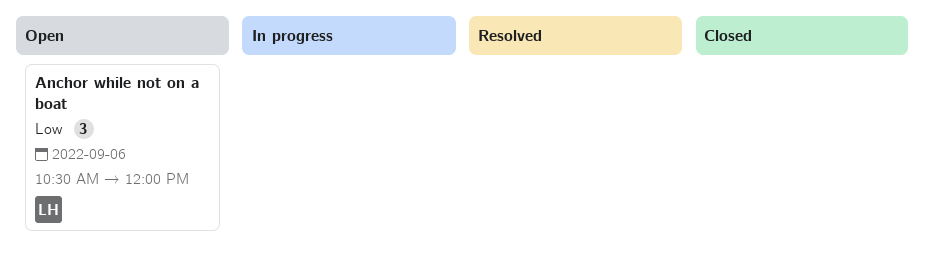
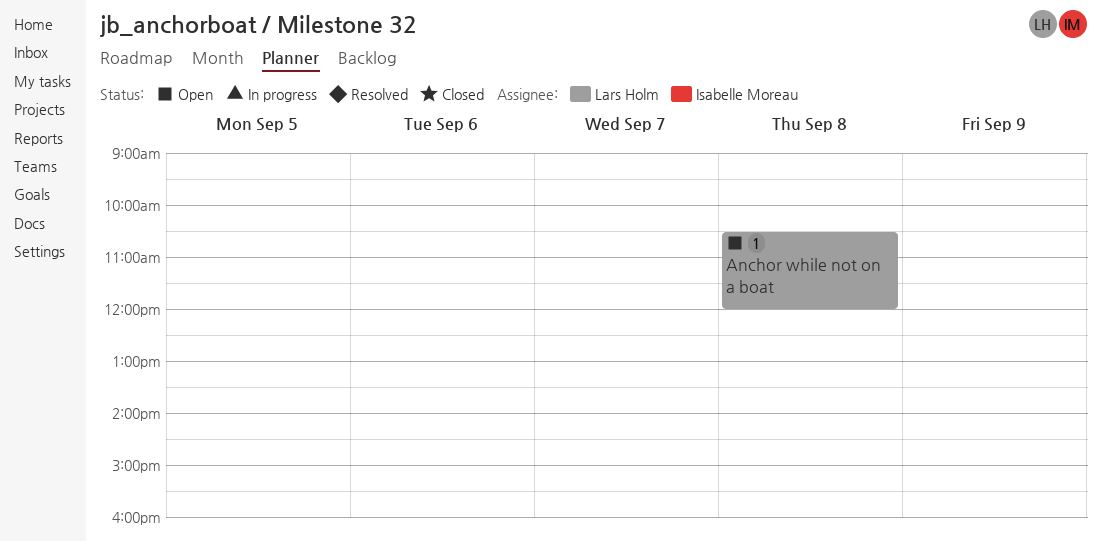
Anchor while not on a boat, estimate: 3 -> 1
Anchor while not on a boat, day: Sep 6 -> Sep 8

